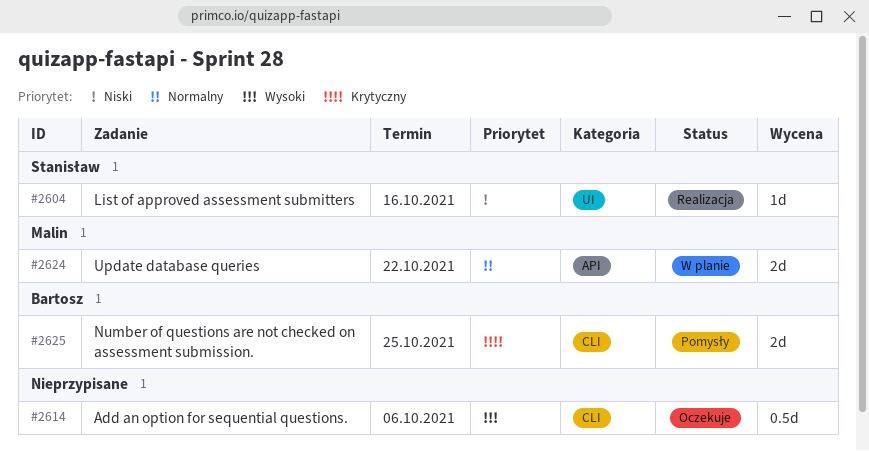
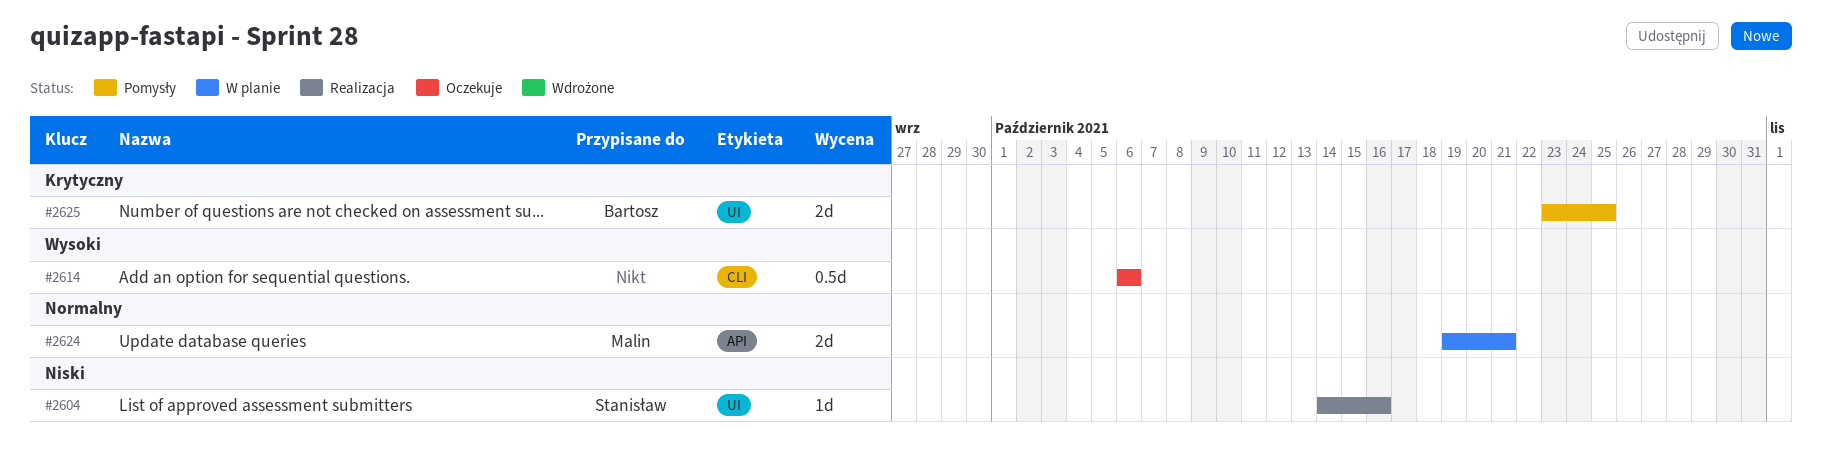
#2624, due: Oct 22 -> Oct 21
#2625, label: CLI -> UI

